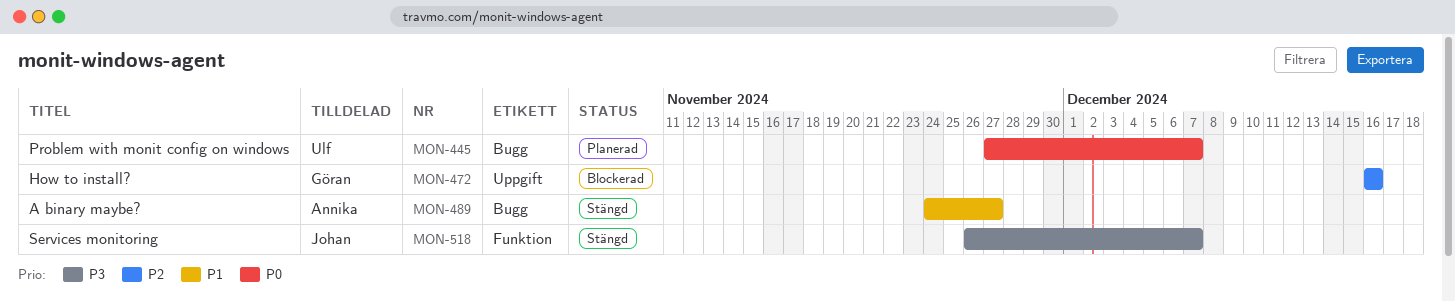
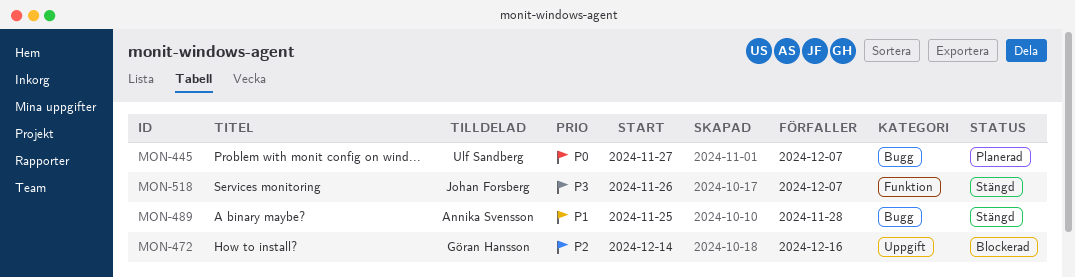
MON-472, start: Dec 16 -> Dec 14
MON-489, start: Nov 24 -> Nov 25
MON-489, due: Nov 27 -> Nov 28

